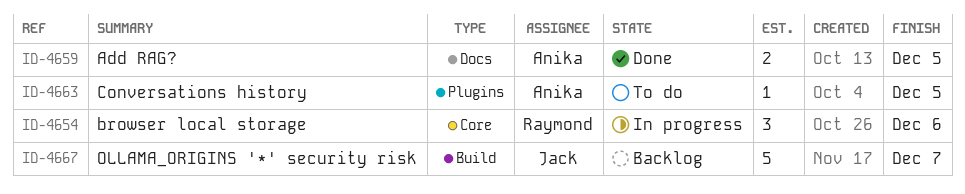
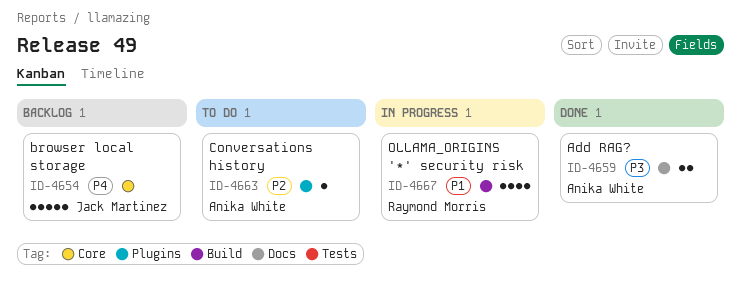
ID-4654, status: In progress -> Backlog
ID-4654, owner: Raymond Morris -> Jack Martinez
ID-4654, estimate: 3 -> 5
ID-4667, status: Backlog -> In progress
ID-4667, owner: Jack Martinez -> Raymond Morris
ID-4667, estimate: 5 -> 4

